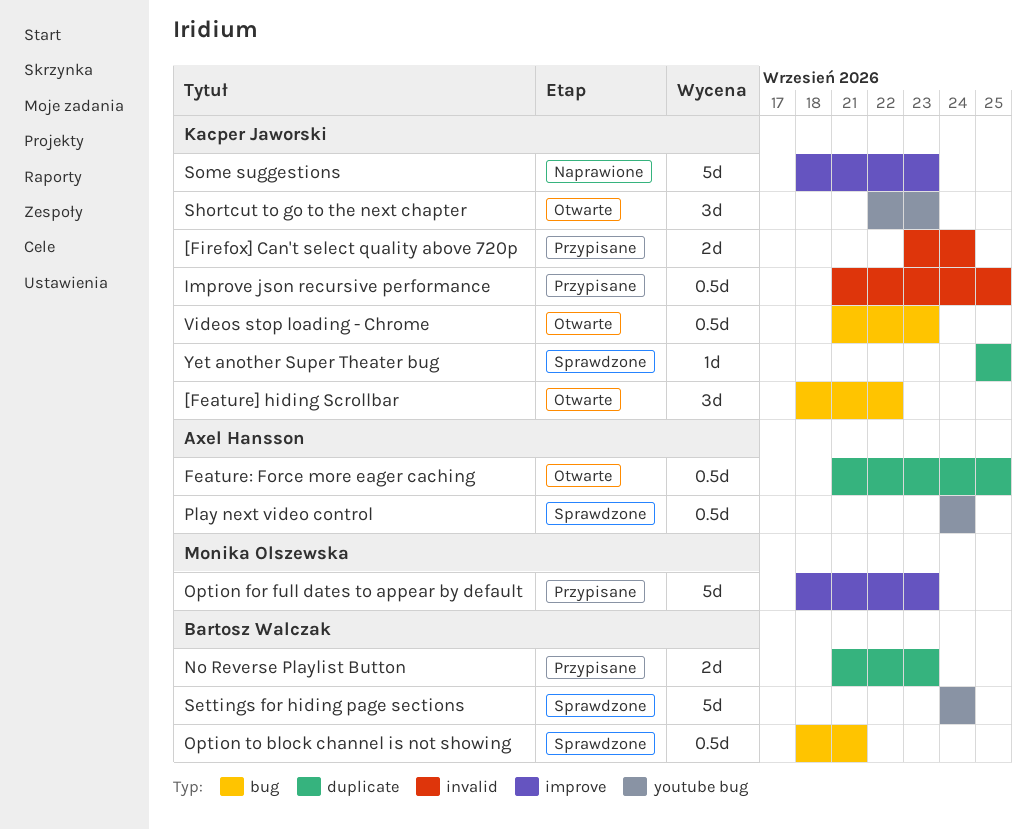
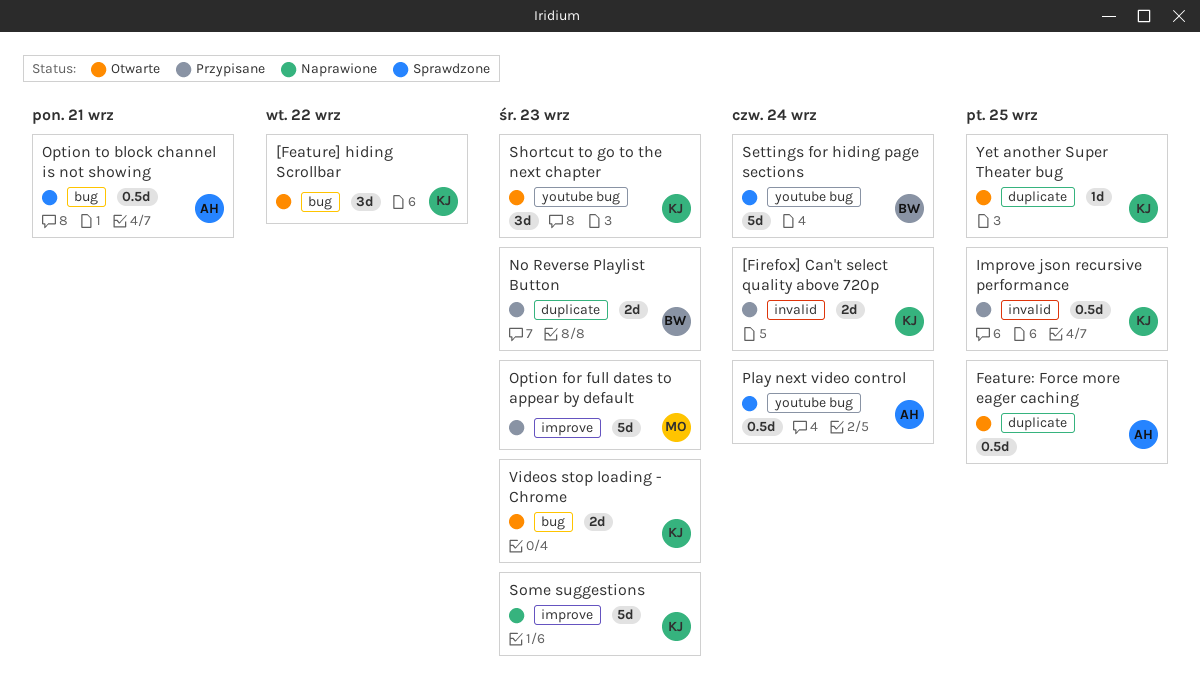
Option to block channel is not showing, owner: Bartosz Walczak -> Axel Hansson
Videos stop loading - Chrome, estimate: 0.5d -> 2d
Yet another Super Theater bug, status: Sprawdzone -> Otwarte

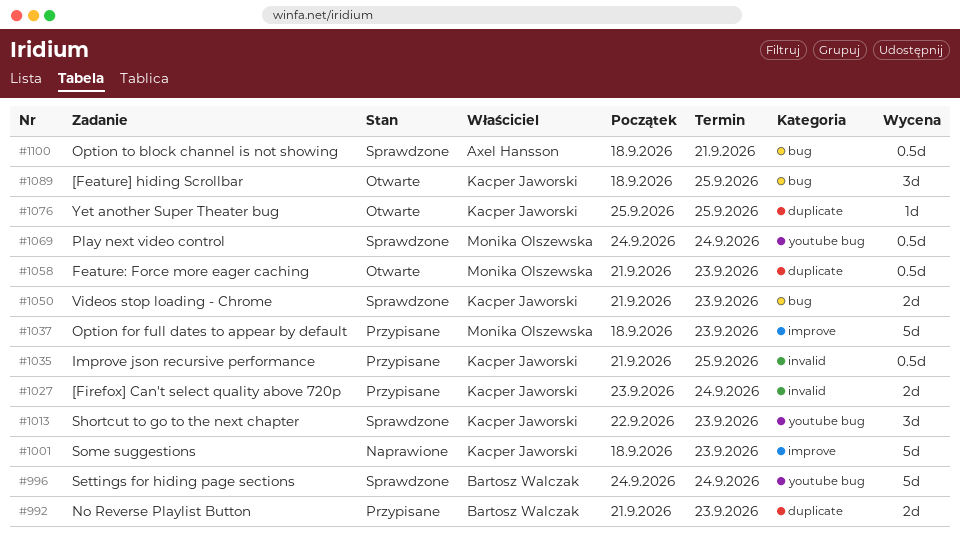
[Feature] hiding Scrollbar, due: Sep 22 -> Sep 25
Feature: Force more eager caching, owner: Axel Hansson -> Monika Olszewska
Feature: Force more eager caching, due: Sep 25 -> Sep 23
Play next video control, owner: Axel Hansson -> Monika Olszewska
Shortcut to go to the next chapter, status: Otwarte -> Sprawdzone
Videos stop loading - Chrome, status: Otwarte -> Sprawdzone

